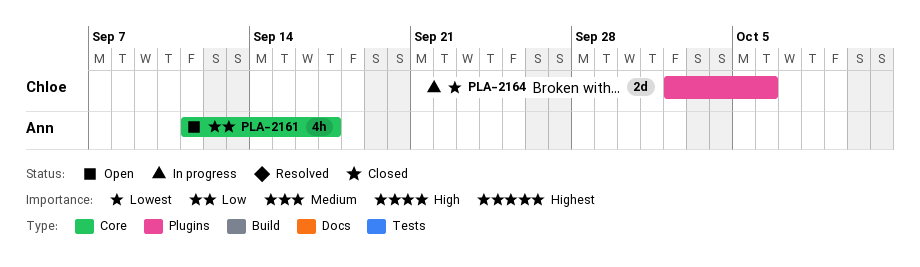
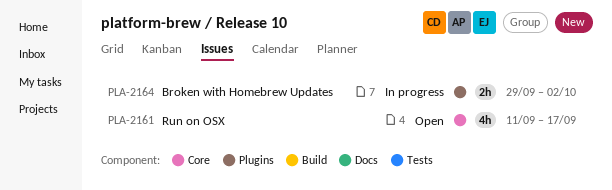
PLA-2164, estimate: 2d -> 2h
PLA-2164, start: Oct 2 -> Sep 29
PLA-2164, due: Oct 6 -> Oct 2

